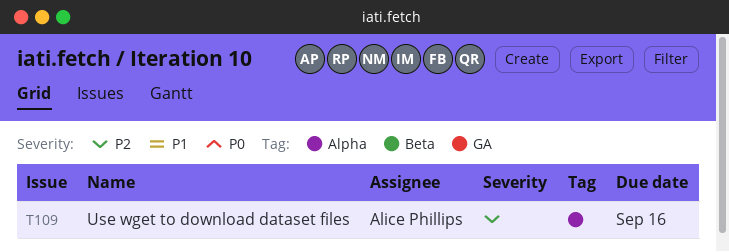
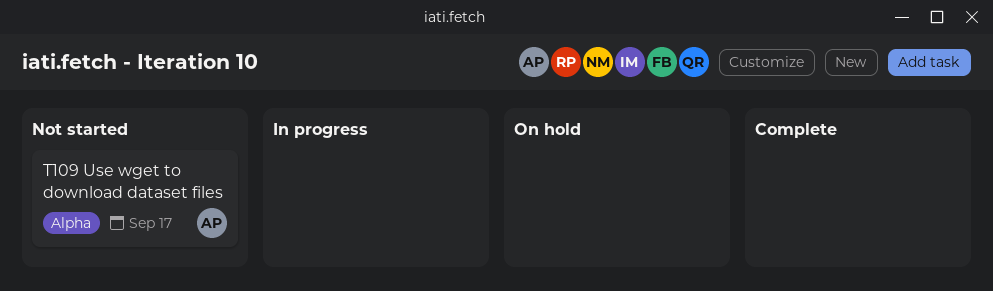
T109, due: Sep 16 -> Sep 17

